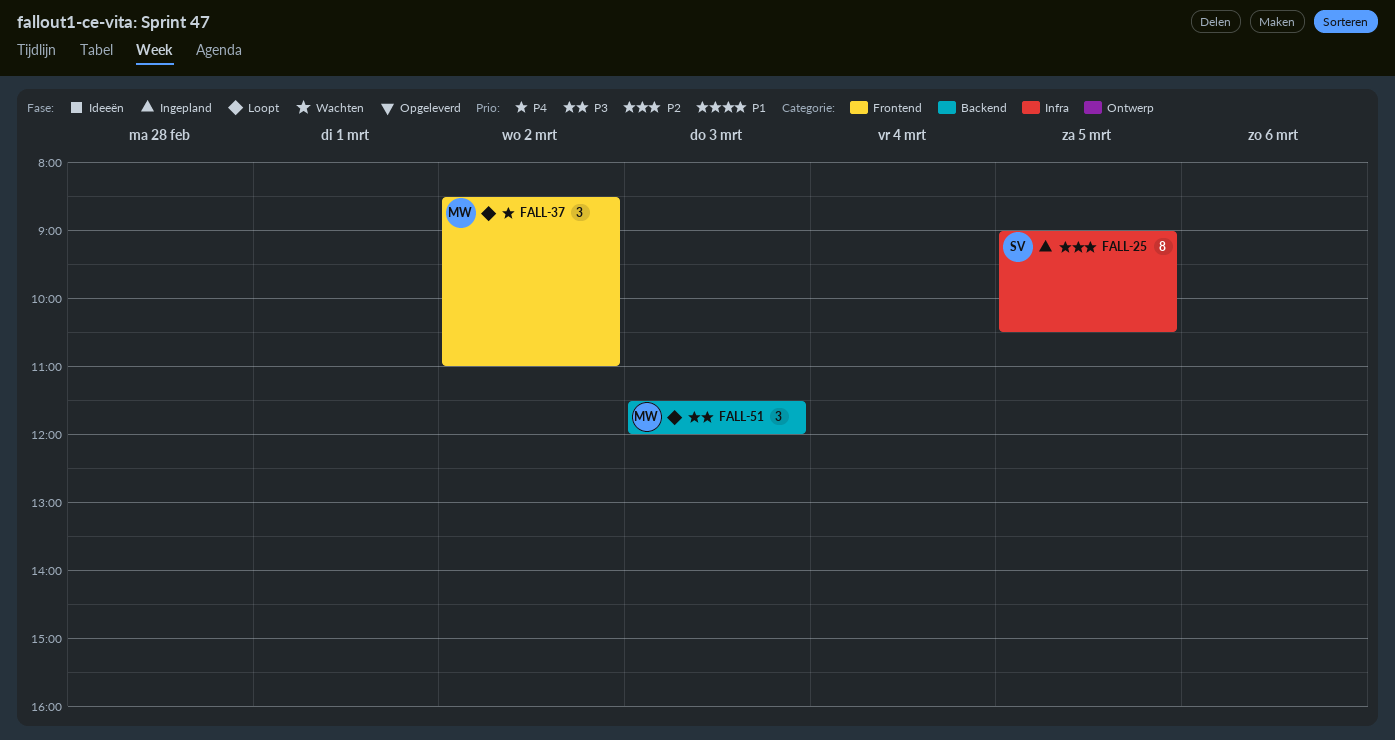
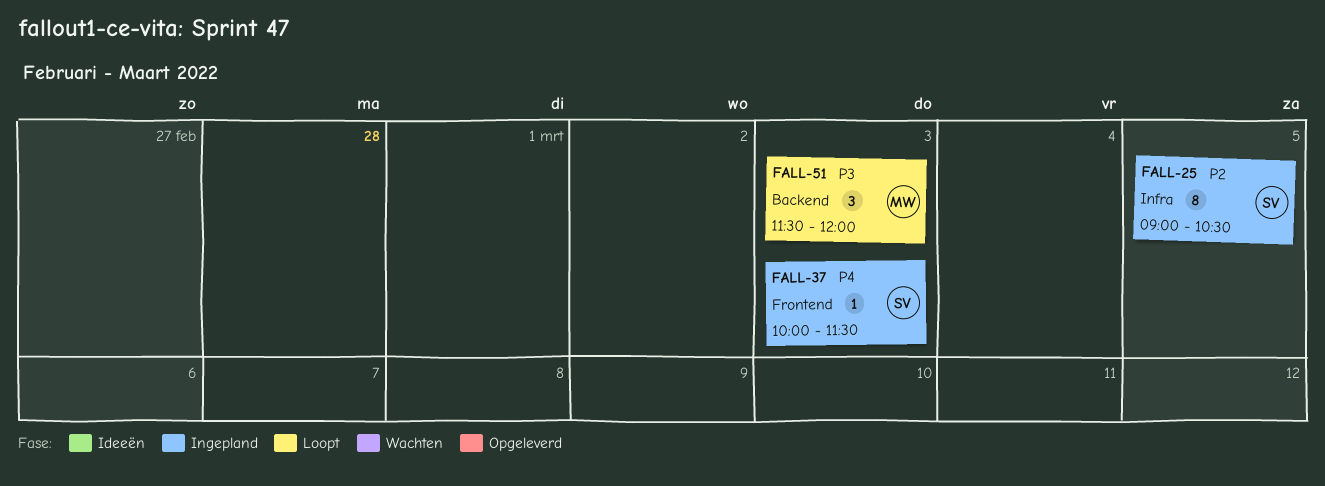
FALL-37, status: Loopt -> Ingepland
FALL-37, owner: MW -> SV
FALL-37, estimate: 3 -> 1
FALL-37, day: Mar 2 -> Mar 3
FALL-37, begins: 08:30 -> 10:00
FALL-37, ends: 11:00 -> 11:30

